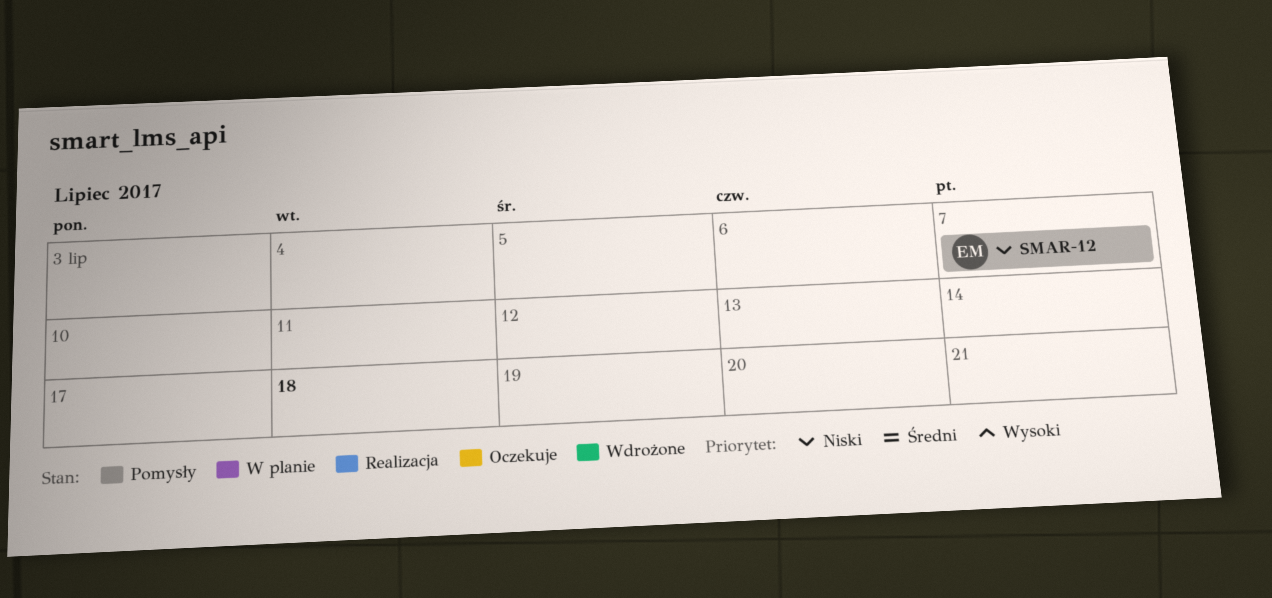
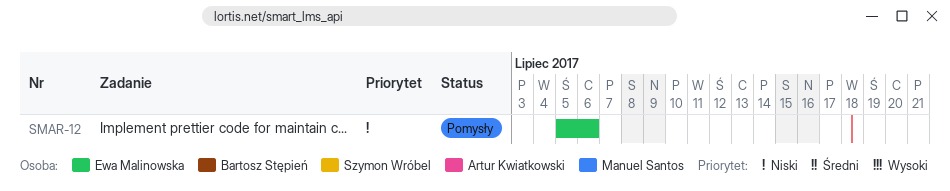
SMAR-12, start: Jul 7 -> Jul 5
SMAR-12, due: Jul 7 -> Jul 6

